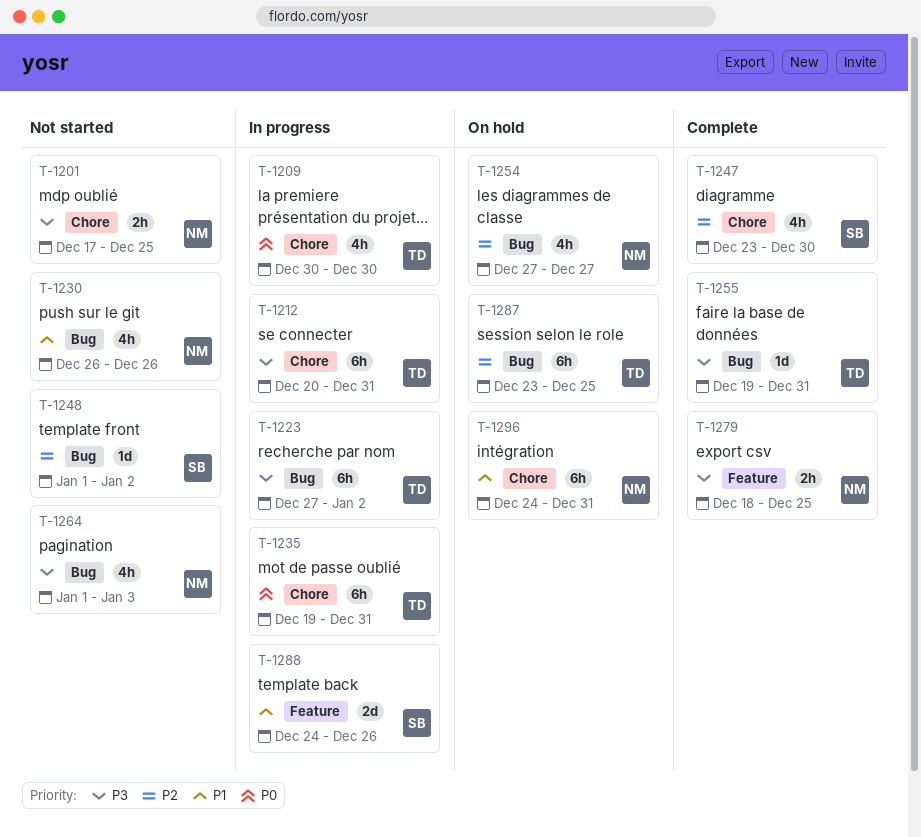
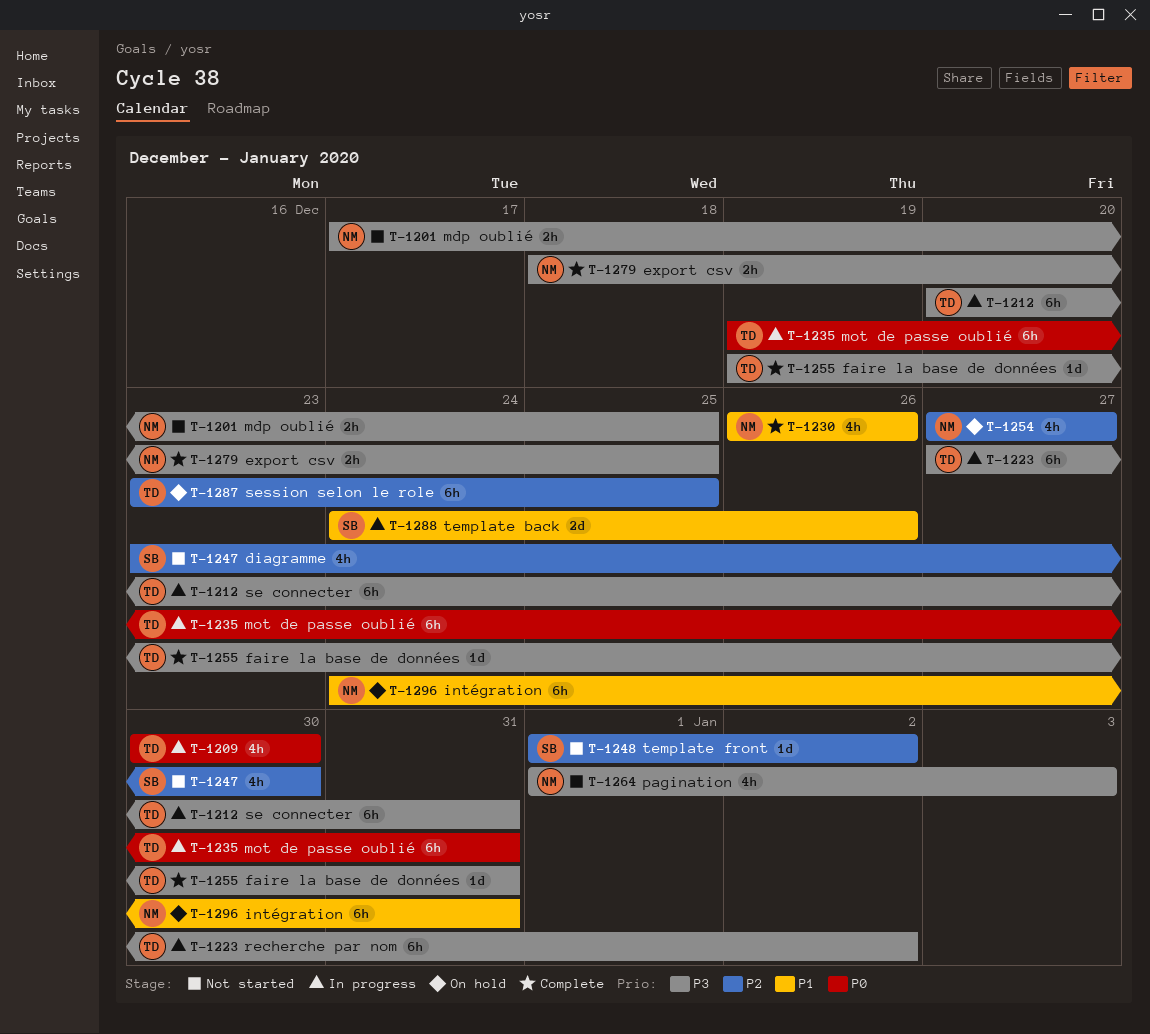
T-1230, status: Not started -> Complete
T-1247, status: Complete -> Not started

